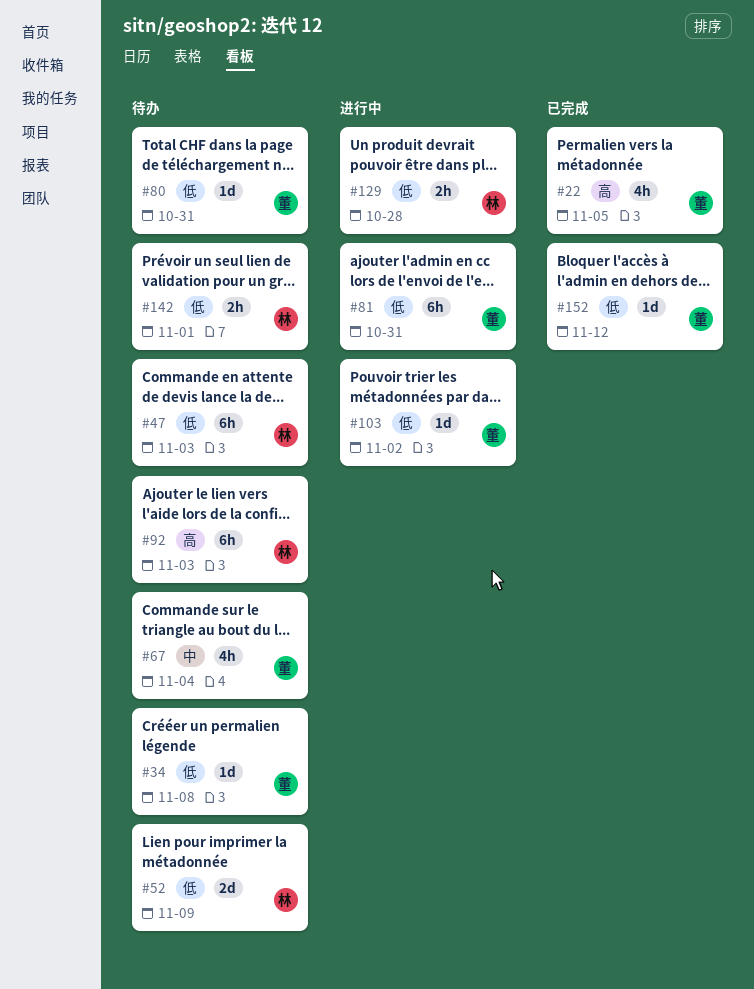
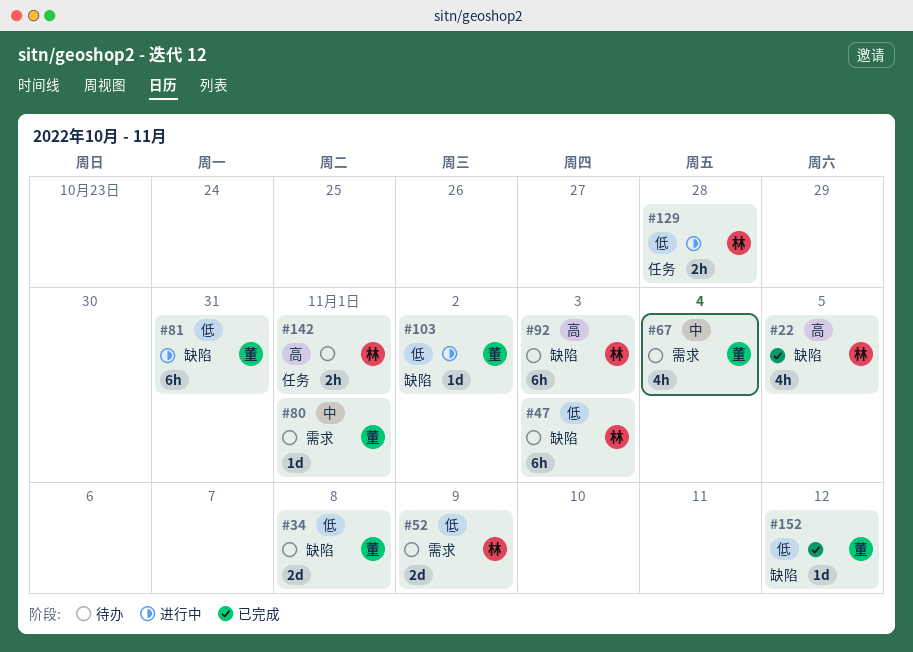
#22, owner: 董 -> 林
#34, estimate: 1d -> 2d
#80, priority: 低 -> 中
#80, due: Oct 31 -> Nov 1
#142, priority: 低 -> 高

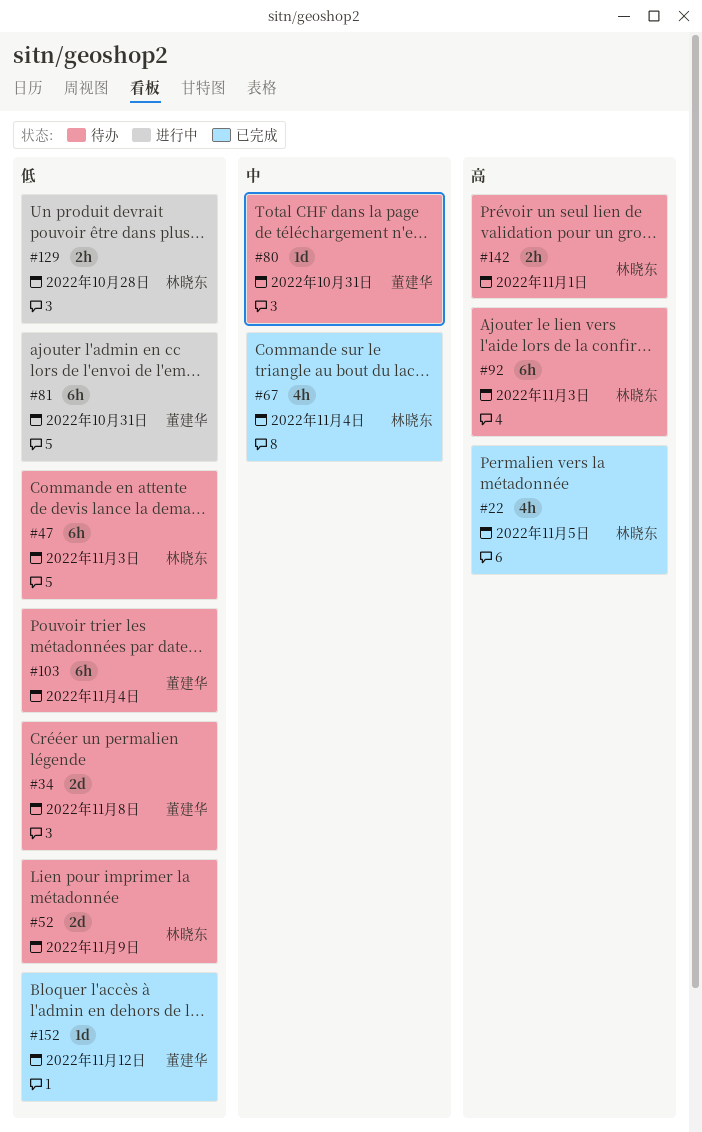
#67, status: 待办 -> 已完成
#67, owner: 董建华 -> 林晓东
#80, due: Nov 1 -> Oct 31
#103, status: 进行中 -> 待办
#103, estimate: 1d -> 6h
#103, due: Nov 2 -> Nov 4

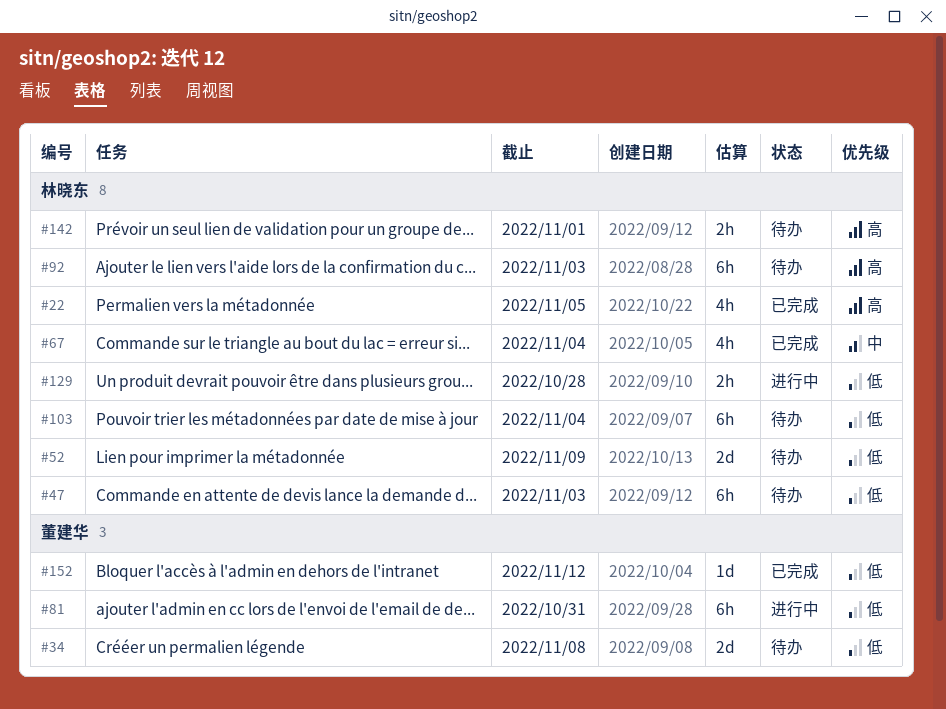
#80: present -> none
#103, owner: 董建华 -> 林晓东

